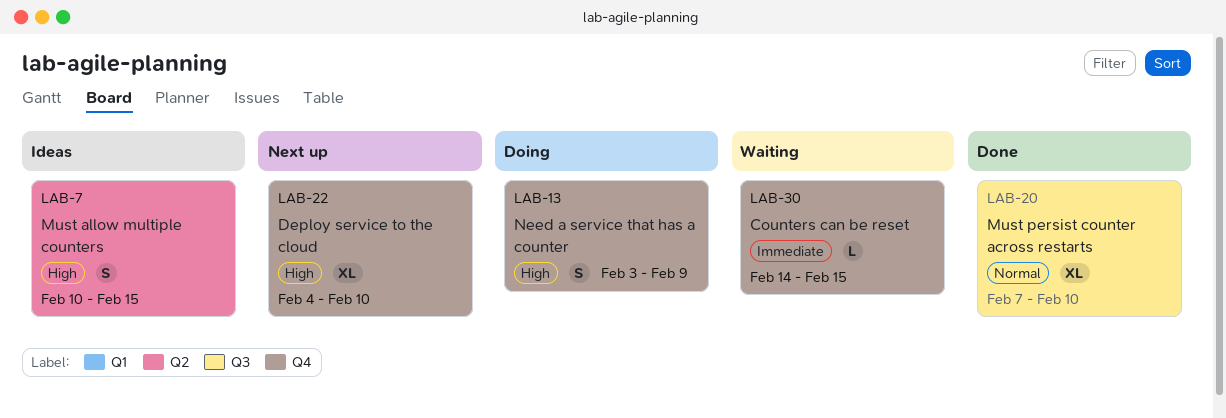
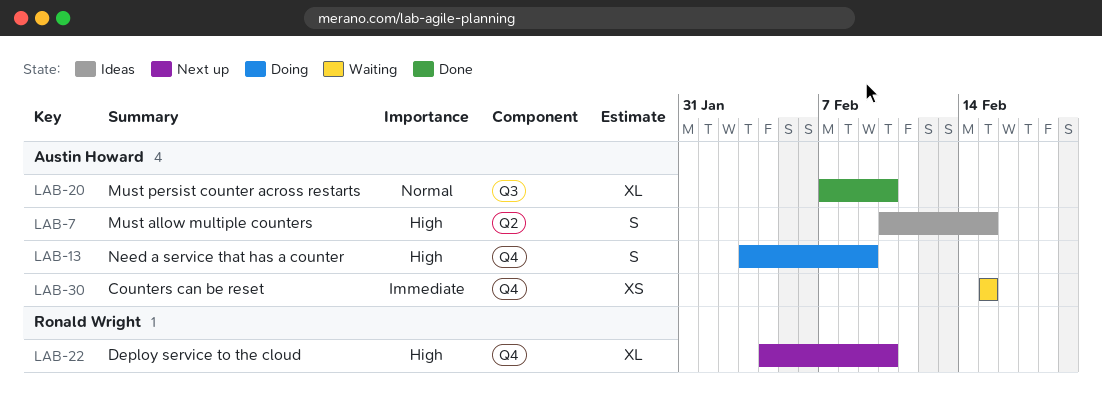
LAB-30, estimate: L -> XS
LAB-30, start: Feb 14 -> Feb 15

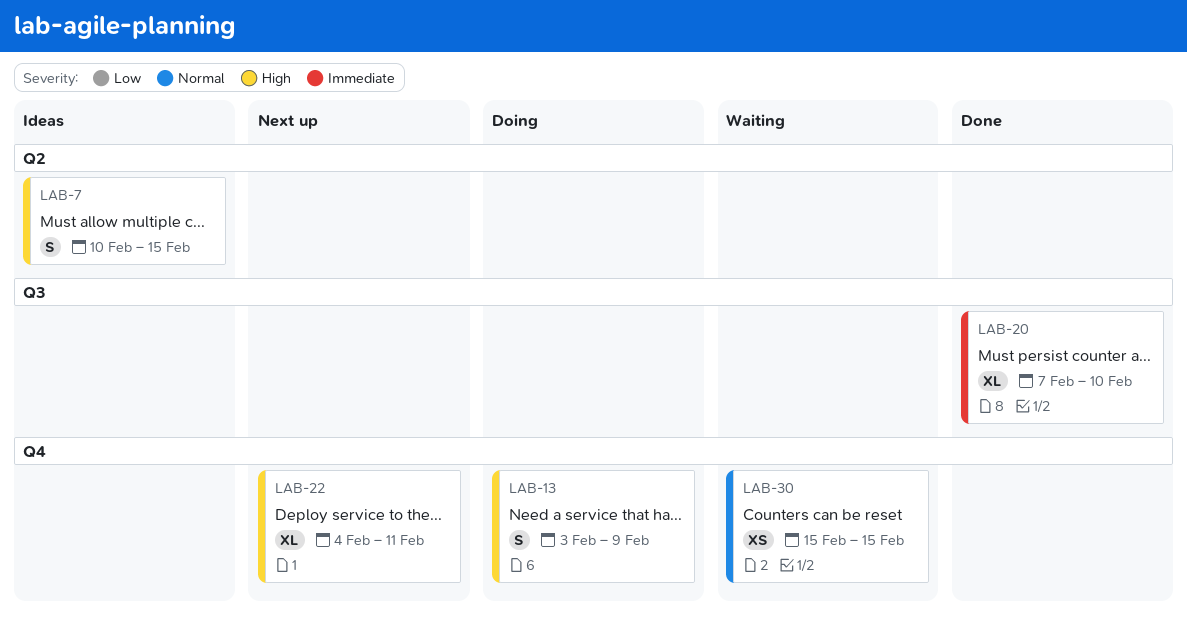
LAB-20, priority: Normal -> Immediate
LAB-22, due: Feb 10 -> Feb 11
LAB-30, priority: Immediate -> Normal

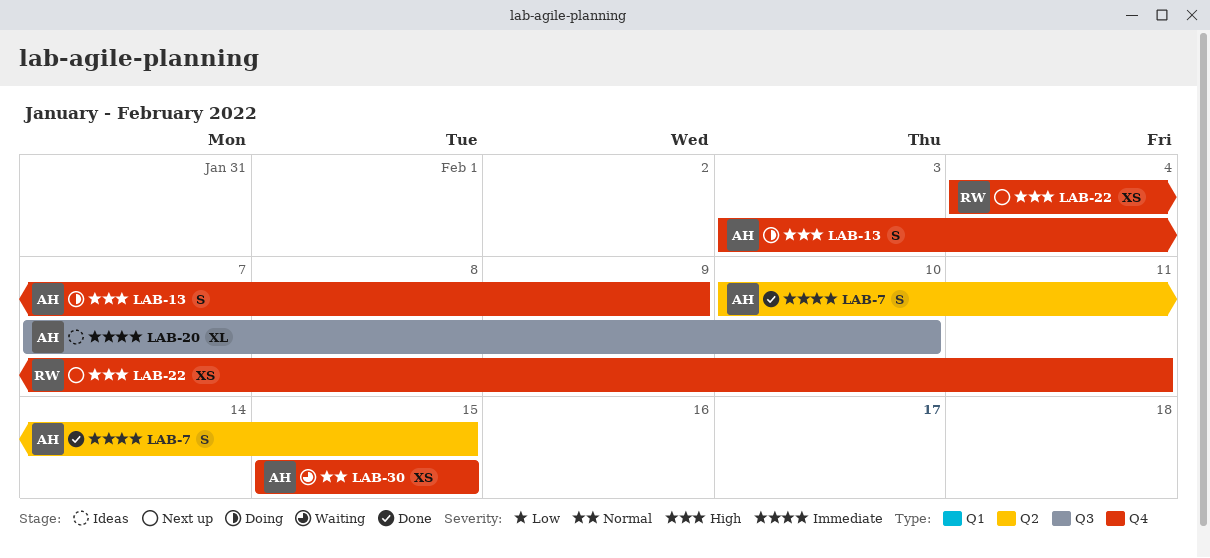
LAB-7, status: Ideas -> Done
LAB-7, priority: High -> Immediate
LAB-20, status: Done -> Ideas
LAB-22, estimate: XL -> XS

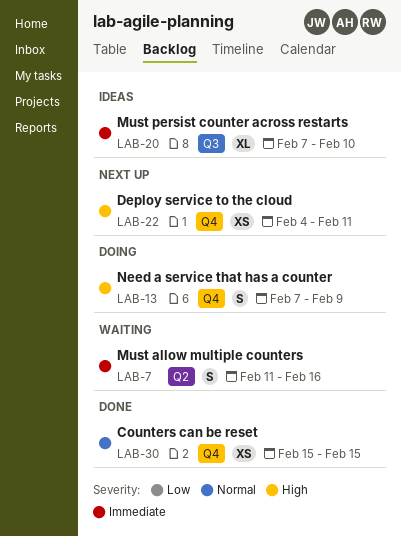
LAB-7, status: Done -> Waiting
LAB-7, start: Feb 10 -> Feb 11
LAB-7, due: Feb 15 -> Feb 16
LAB-13, start: Feb 3 -> Feb 7
LAB-30, status: Waiting -> Done

